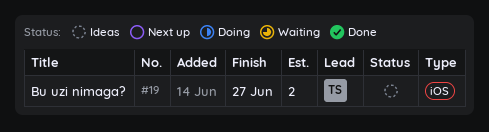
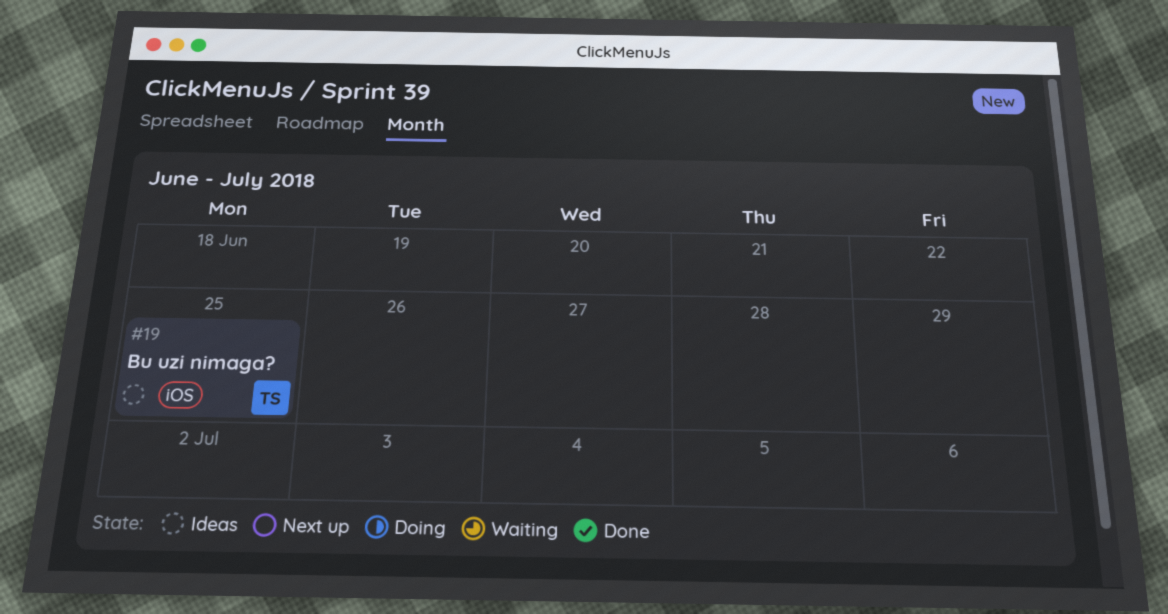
#19, due: Jun 27 -> Jun 25

